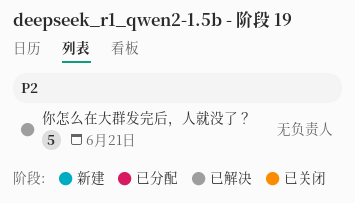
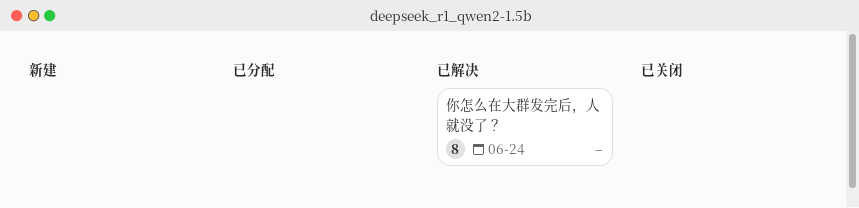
你怎么在大群发完后，人就没了？, estimate: 5 -> 8
你怎么在大群发完后，人就没了？, due: Jun 21 -> Jun 24

